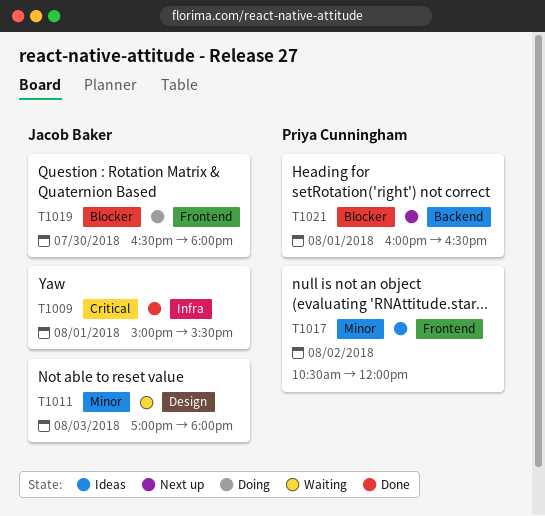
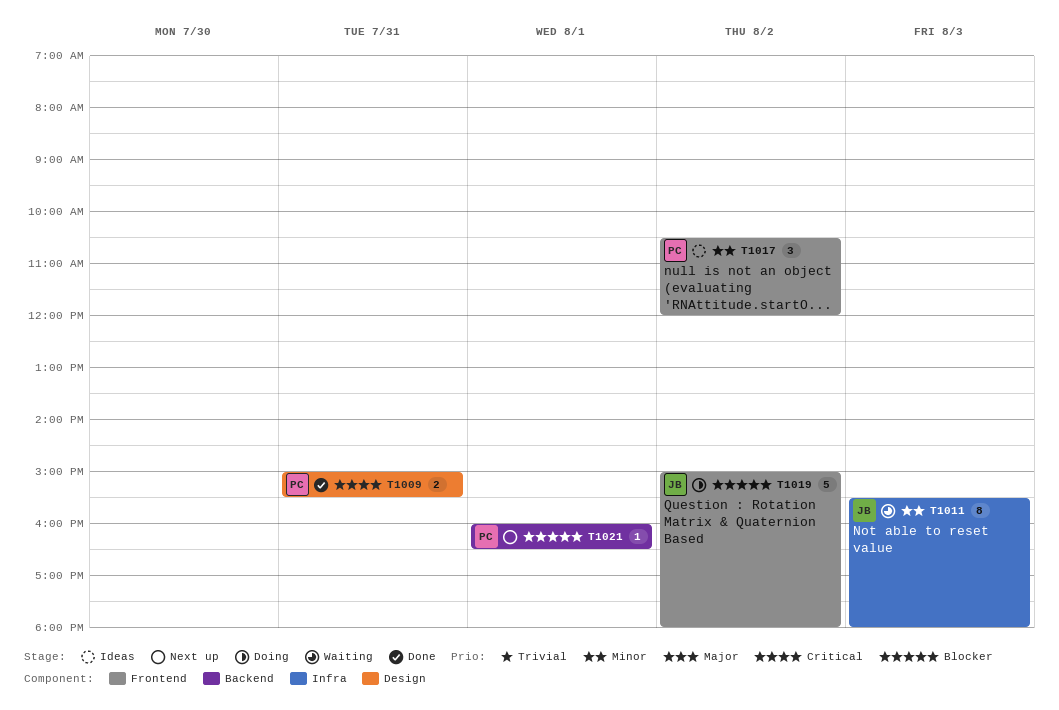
T1009, owner: Jacob Baker -> Priya Cunningham
T1009, label: Infra -> Design
T1009, day: Aug 1 -> Jul 31
T1011, label: Design -> Infra
T1011, begins: 17:00 -> 15:30
T1019, day: Jul 30 -> Aug 2
T1019, begins: 16:30 -> 15:00

